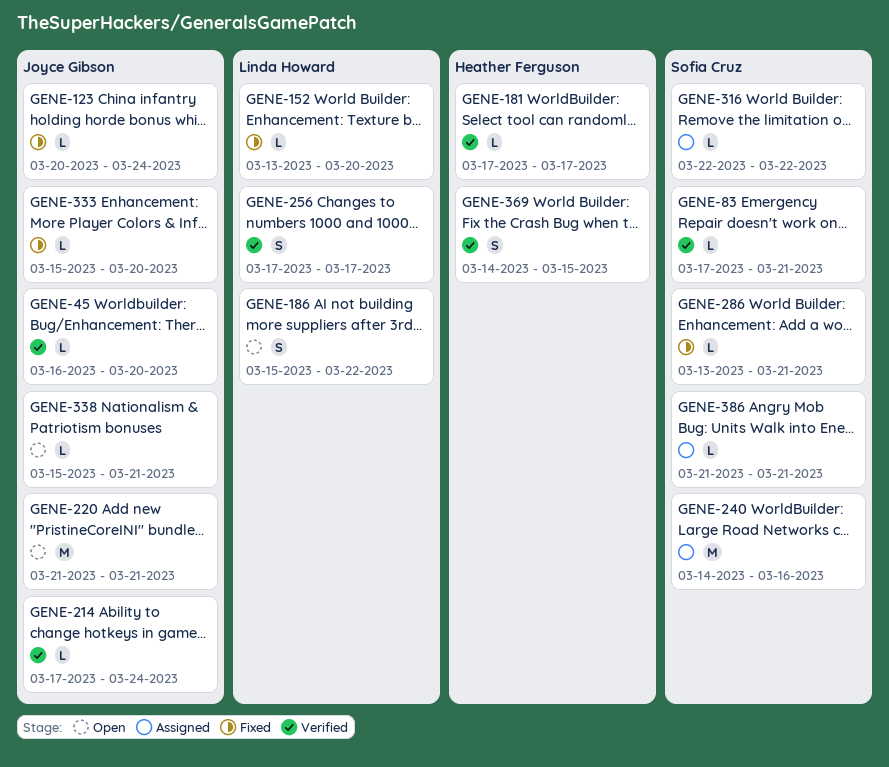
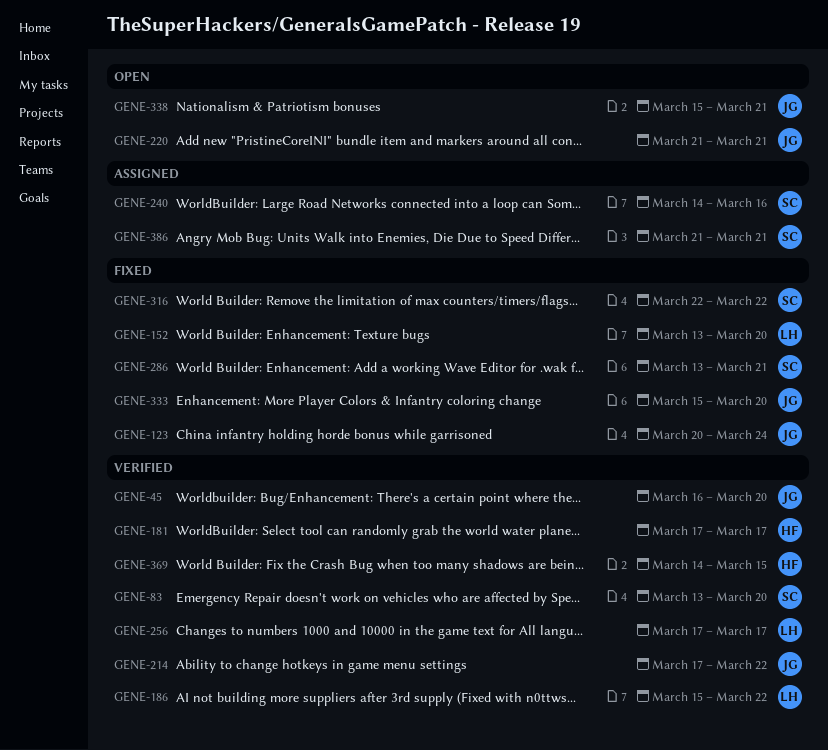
GENE-83, start: Mar 17 -> Mar 13
GENE-83, due: Mar 21 -> Mar 20
GENE-186, status: Open -> Verified
GENE-214, due: Mar 24 -> Mar 22
GENE-316, status: Assigned -> Fixed

